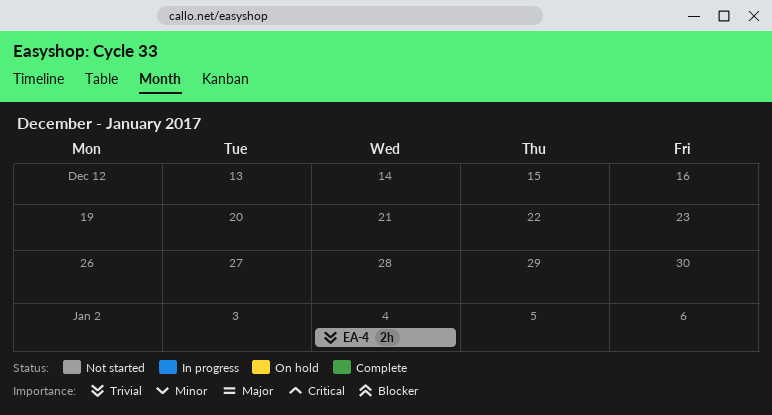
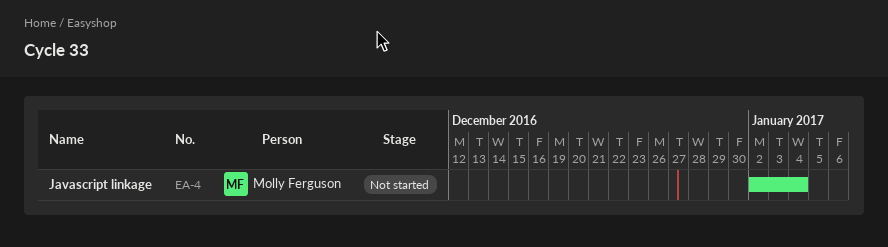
EA-4, start: Jan 4 -> Jan 2

